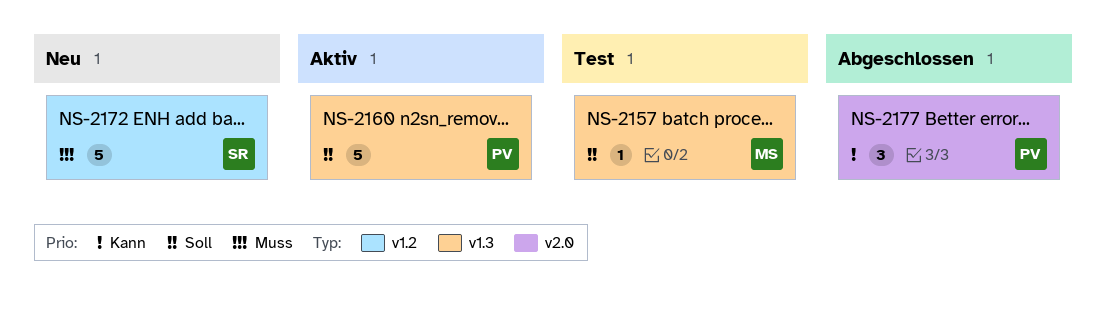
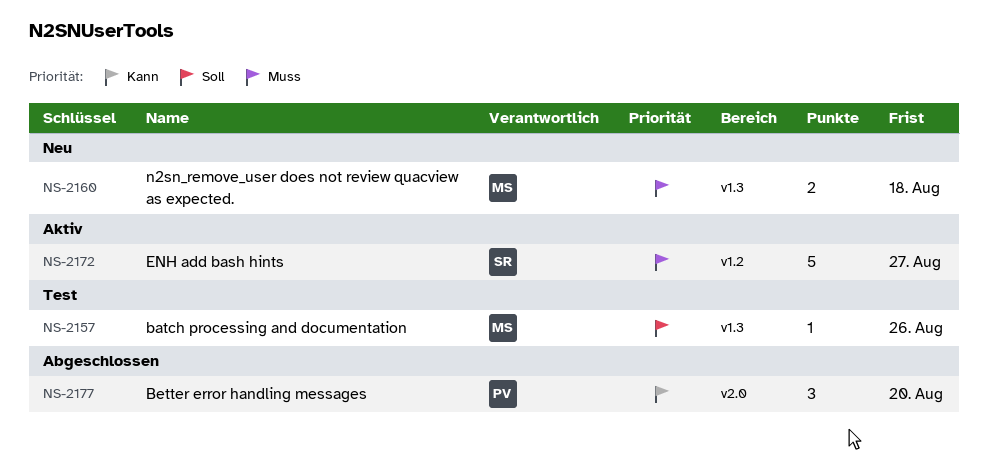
NS-2160, status: Aktiv -> Neu
NS-2160, owner: PV -> MS
NS-2160, priority: Soll -> Muss
NS-2160, estimate: 5 -> 2
NS-2172, status: Neu -> Aktiv

